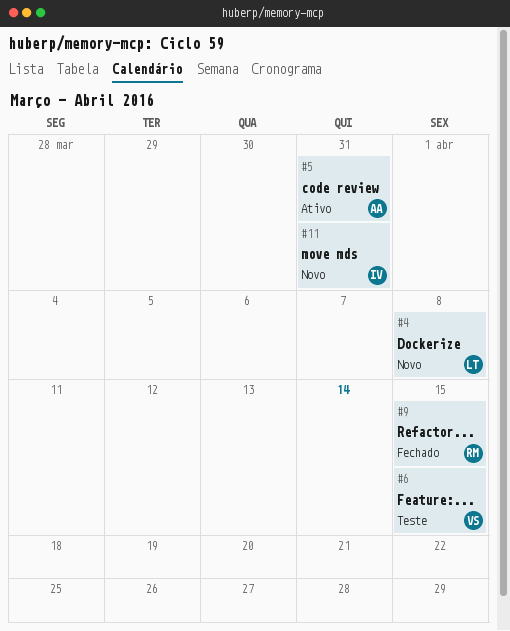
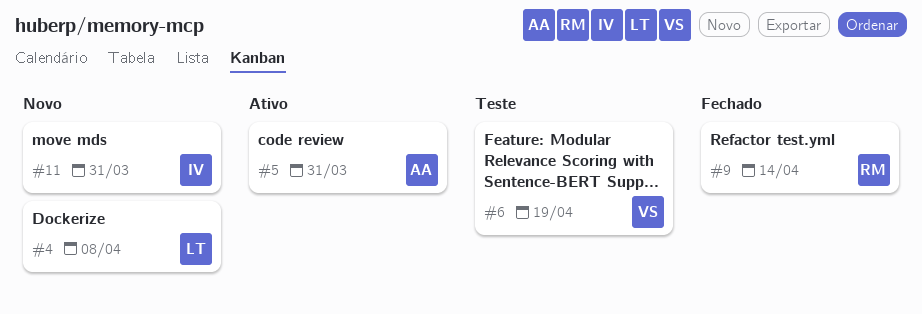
#6, due: Apr 15 -> Apr 19
#9, due: Apr 15 -> Apr 14

